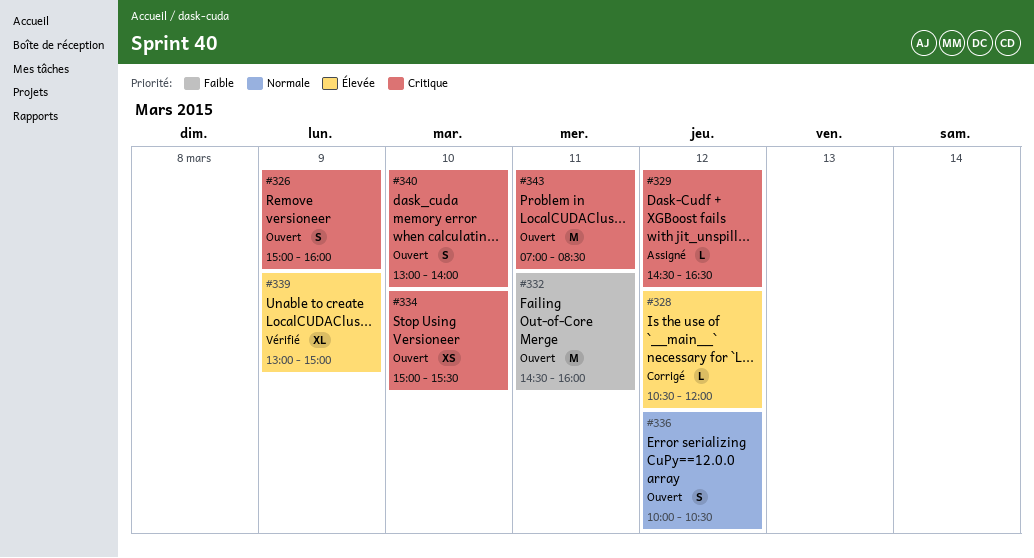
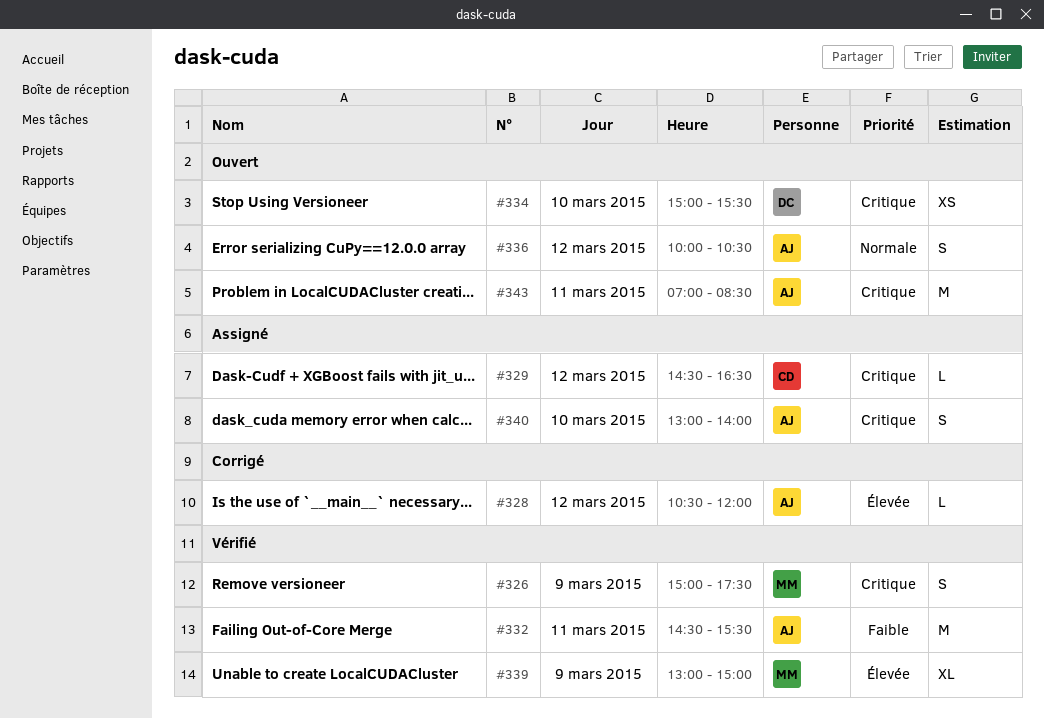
#326, status: Ouvert -> Vérifié
#326, ends: 16:00 -> 17:30
#332, status: Ouvert -> Vérifié
#332, ends: 16:00 -> 15:30
#340, status: Ouvert -> Assigné

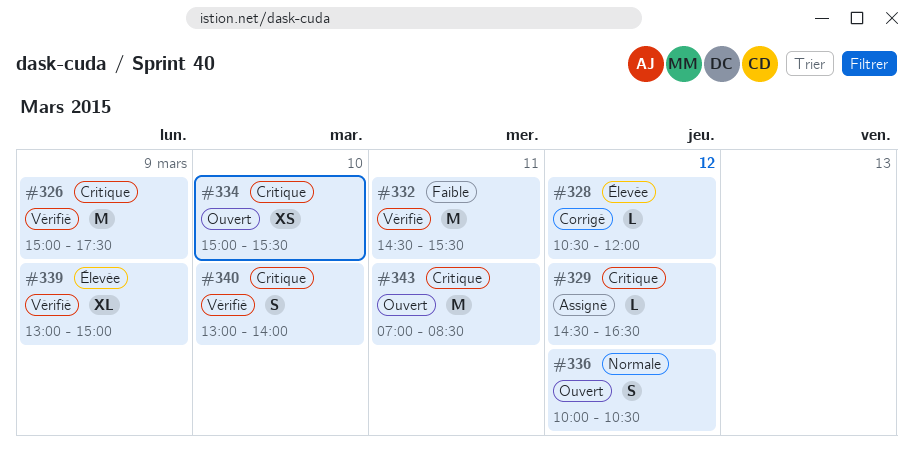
#326, estimate: S -> M
#340, status: Assigné -> Vérifié

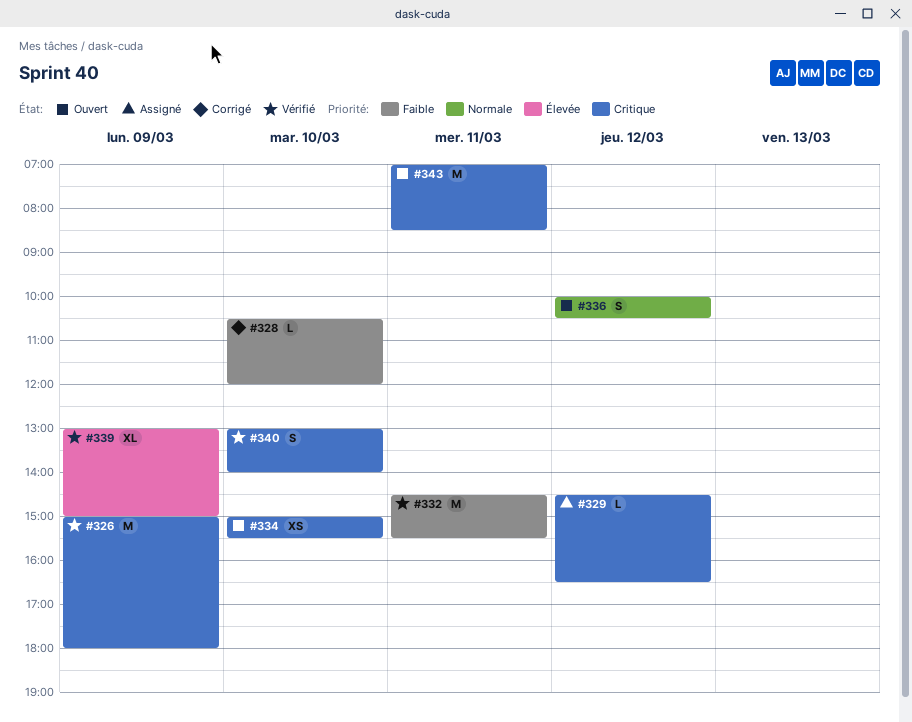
#326, ends: 17:30 -> 18:00
#328, priority: Élevée -> Faible
#328, day: Mar 12 -> Mar 10

